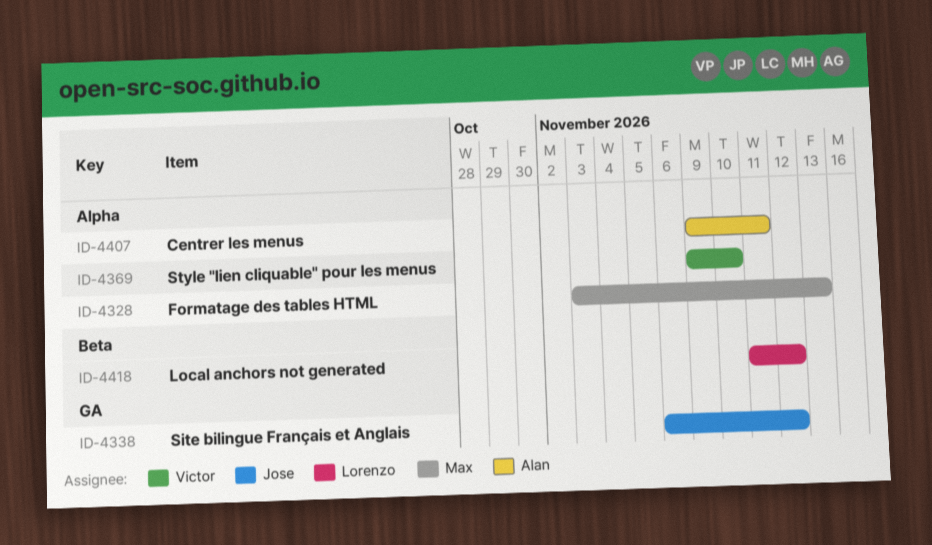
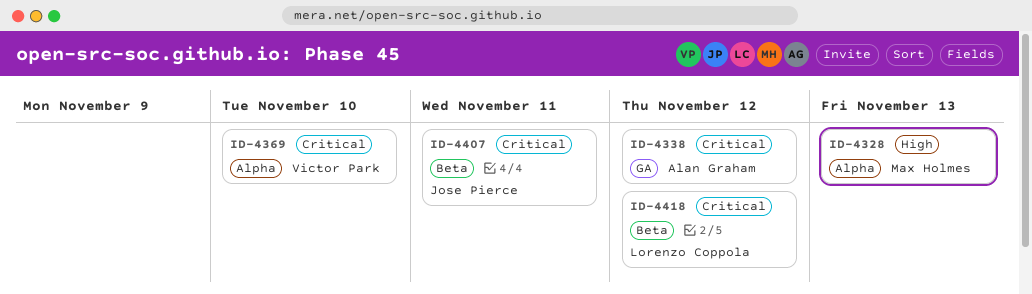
ID-4338, owner: Jose Pierce -> Alan Graham
ID-4407, owner: Alan Graham -> Jose Pierce
ID-4407, label: Alpha -> Beta

